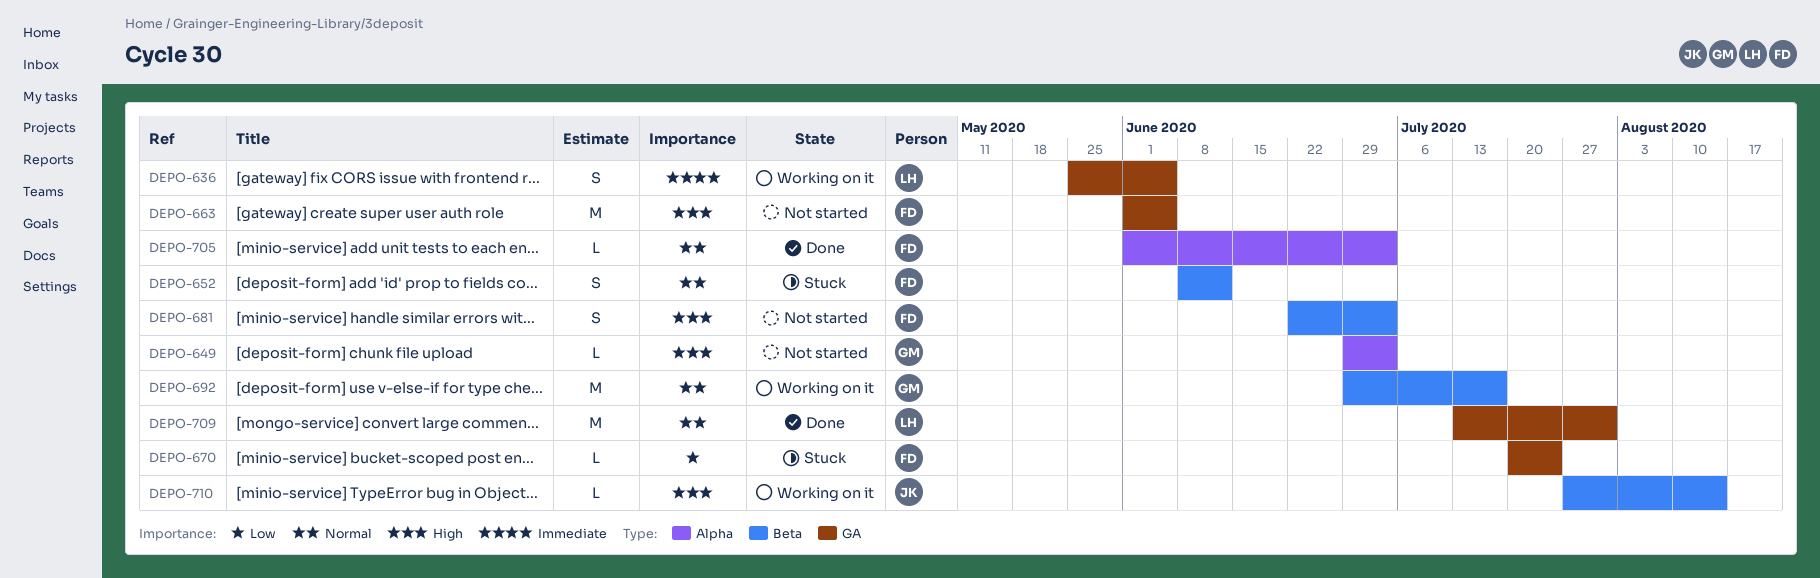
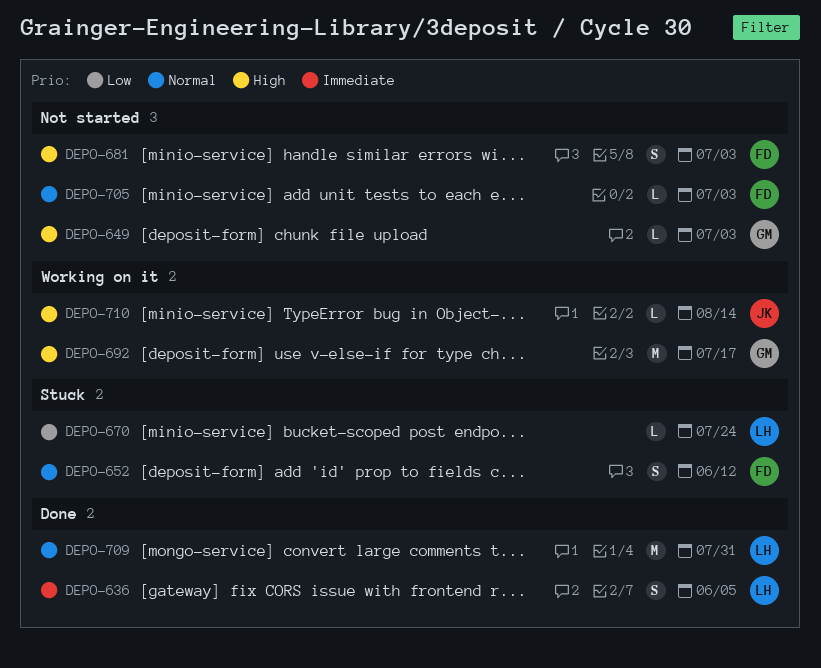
DEPO-636, status: Working on it -> Done
DEPO-663: present -> none
DEPO-670, owner: FD -> LH
DEPO-692, priority: Normal -> High
DEPO-705, status: Done -> Not started

